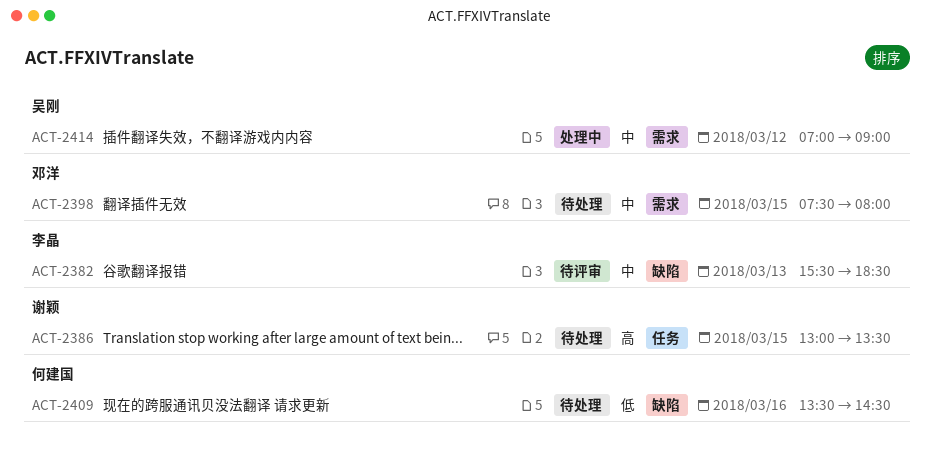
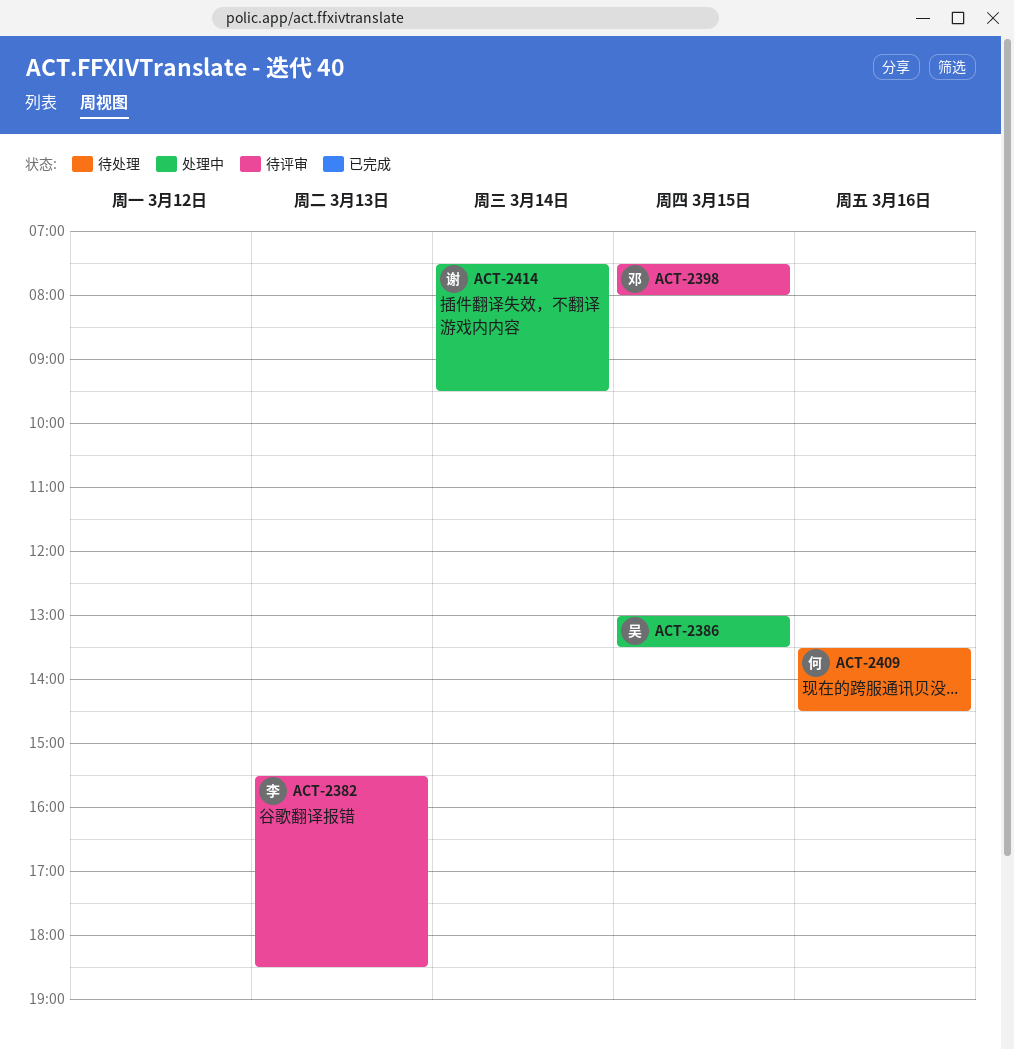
ACT-2386, status: 待处理 -> 处理中
ACT-2386, owner: 谢颖 -> 吴刚
ACT-2398, status: 待处理 -> 待评审
ACT-2414, owner: 吴刚 -> 谢颖
ACT-2414, day: Mar 12 -> Mar 14
ACT-2414, begins: 07:00 -> 07:30
ACT-2414, ends: 09:00 -> 09:30

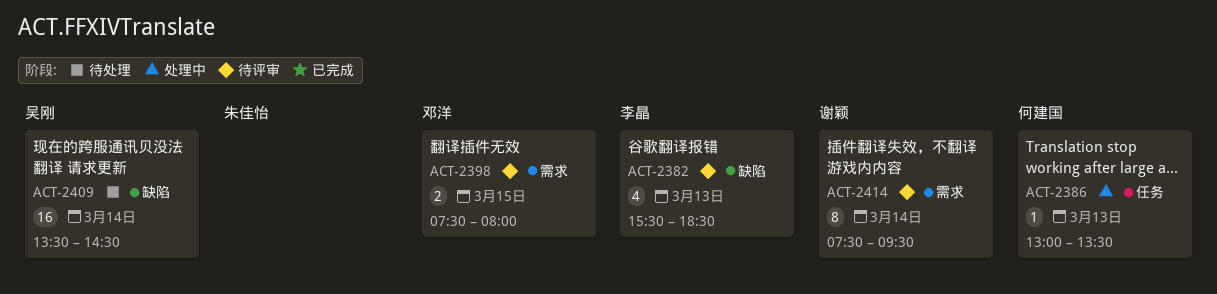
ACT-2386, owner: 吴刚 -> 何建国
ACT-2386, day: Mar 15 -> Mar 13
ACT-2409, owner: 何建国 -> 吴刚
ACT-2409, day: Mar 16 -> Mar 14
ACT-2414, status: 处理中 -> 待评审

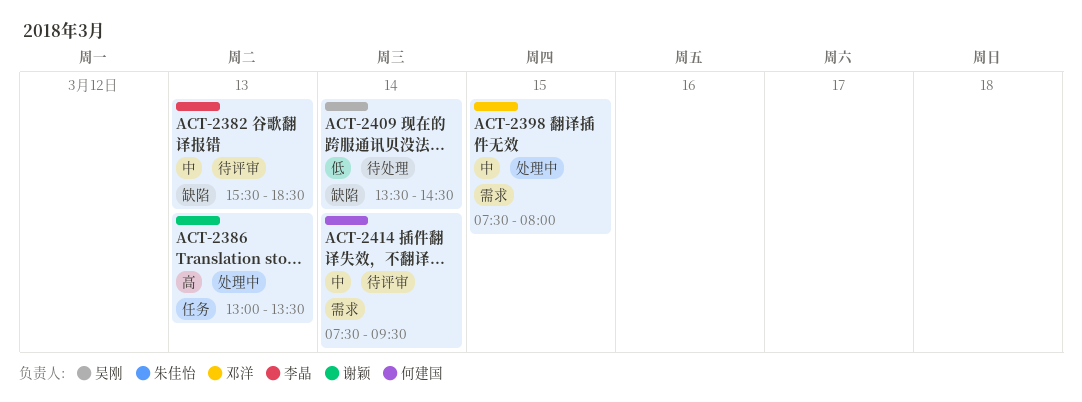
ACT-2386, owner: 何建国 -> 谢颖
ACT-2398, status: 待评审 -> 处理中
ACT-2414, owner: 谢颖 -> 何建国

